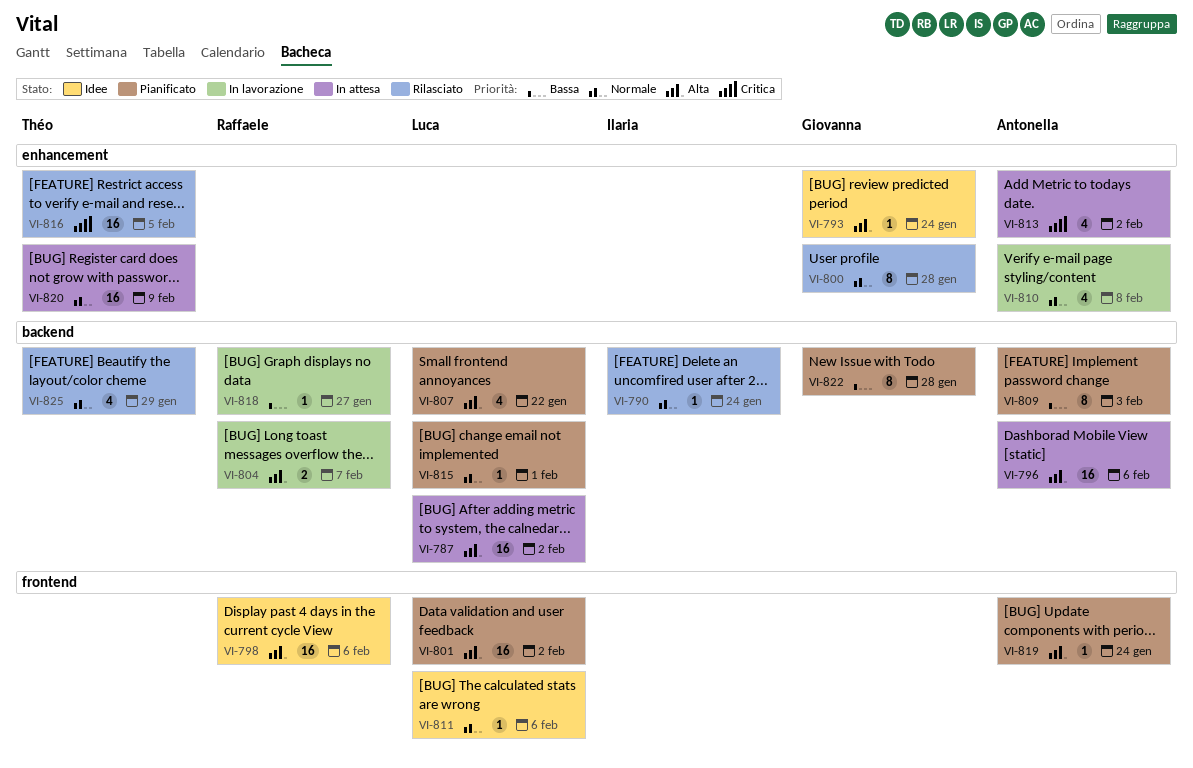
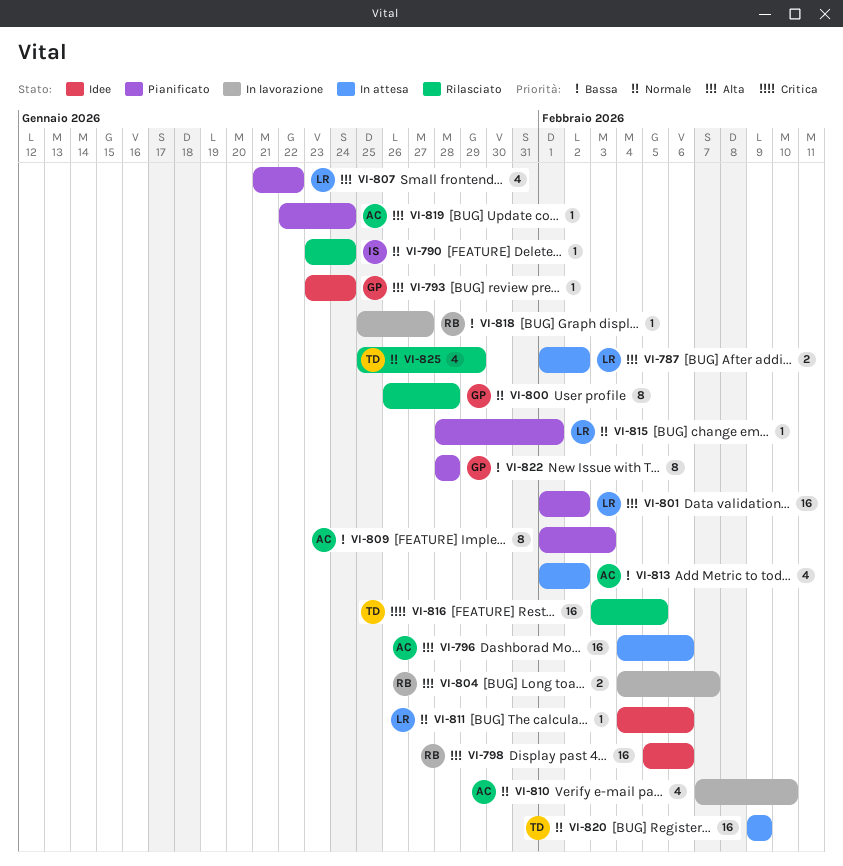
VI-787, estimate: 16 -> 2
VI-810, due: Feb 8 -> Feb 10
VI-813, priority: Critica -> Bassa

